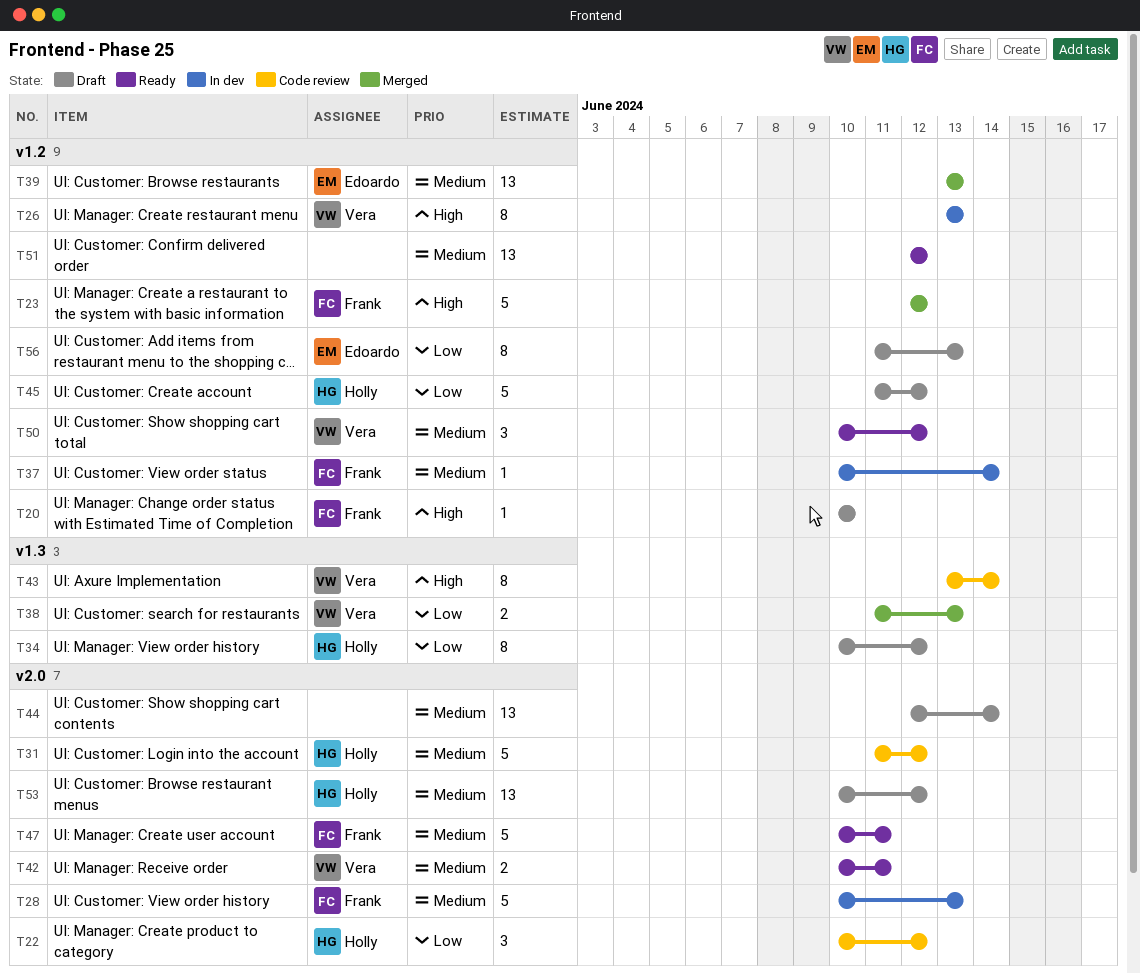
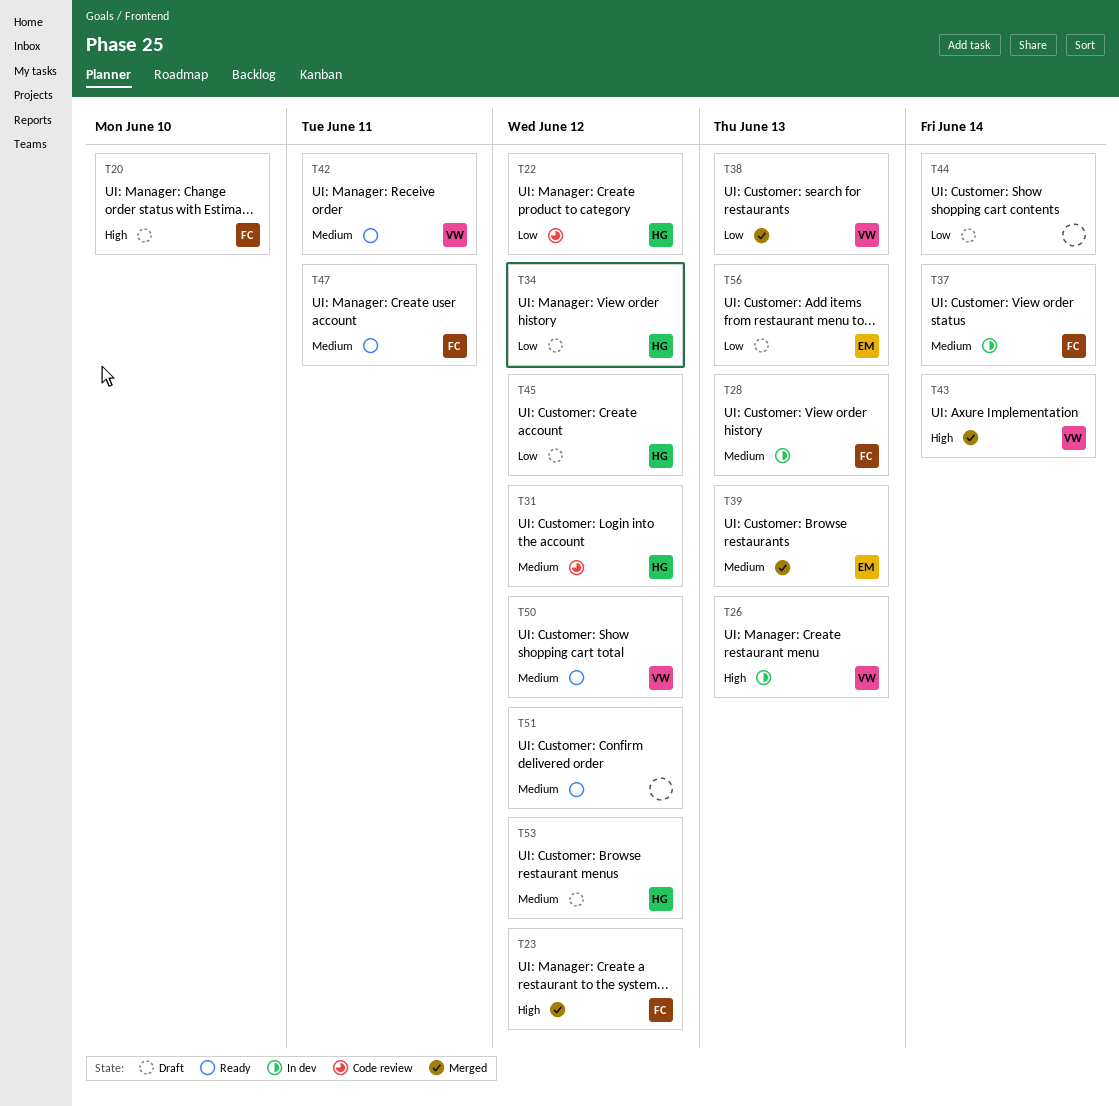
T43, status: Code review -> Merged
T44, priority: Medium -> Low

